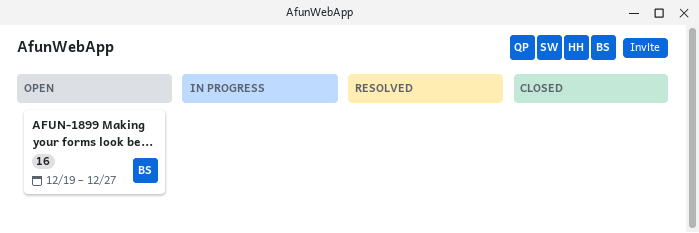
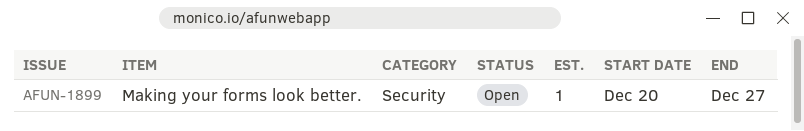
AFUN-1899, estimate: 16 -> 1
AFUN-1899, start: Dec 19 -> Dec 20

